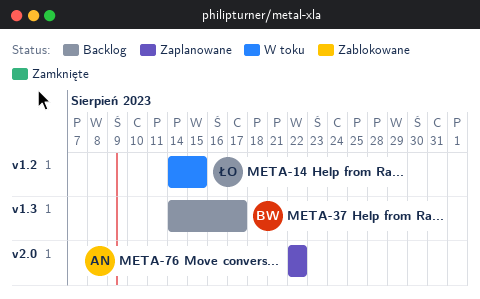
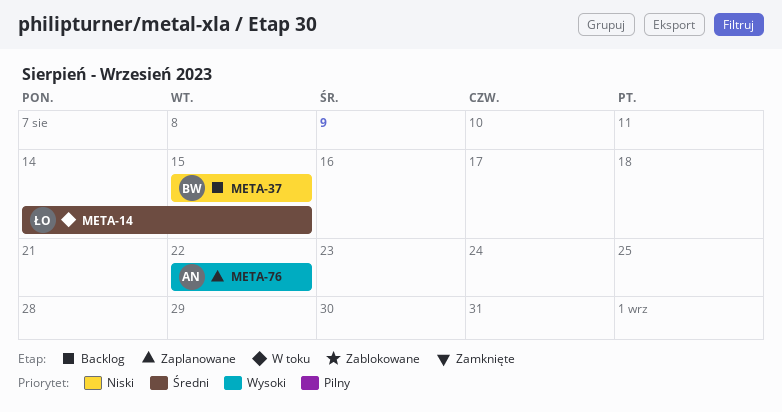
META-37, start: Aug 14 -> Aug 15
META-37, due: Aug 17 -> Aug 15

